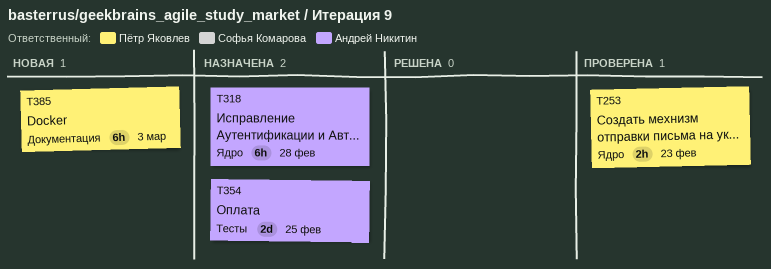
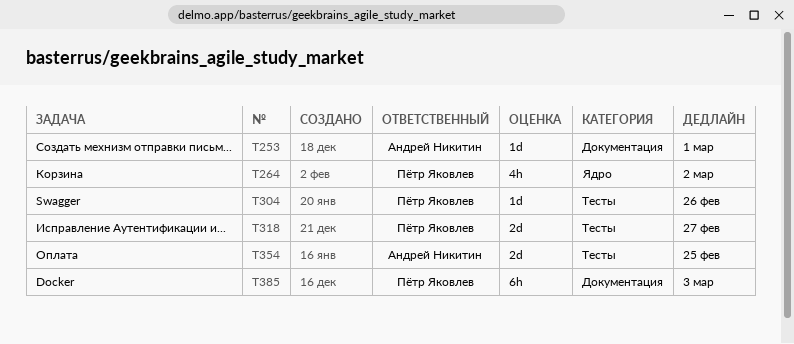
T253, owner: Пётр Яковлев -> Андрей Никитин
T253, label: Ядро -> Документация
T253, estimate: 2h -> 1d
T253, due: Feb 23 -> Mar 1
T264: none -> present
T304: none -> present
T318, owner: Андрей Никитин -> Пётр Яковлев
T318, label: Ядро -> Тесты
T318, estimate: 6h -> 2d
T318, due: Feb 28 -> Feb 27

